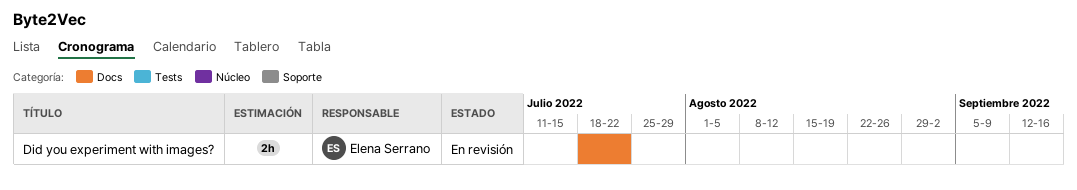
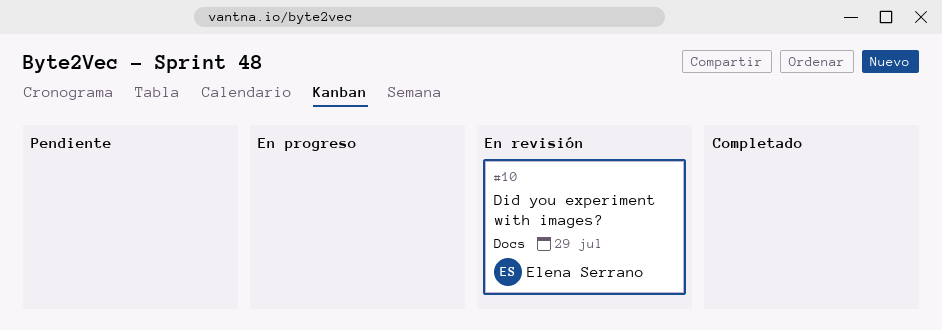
Did you experiment with images?, due: Jul 22 -> Jul 29

